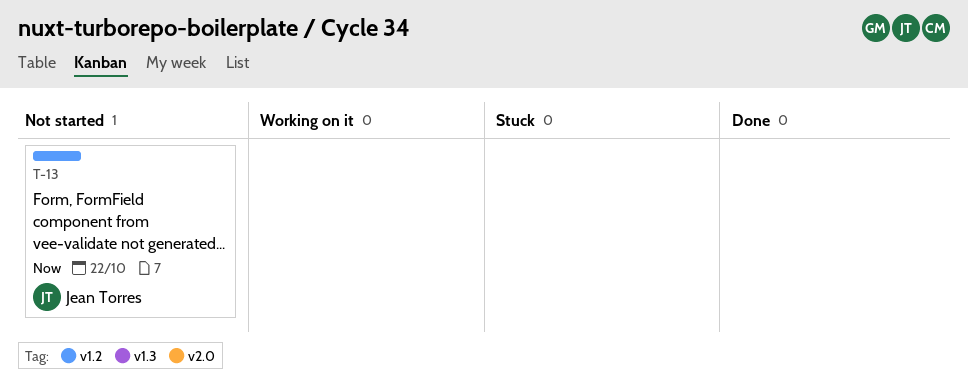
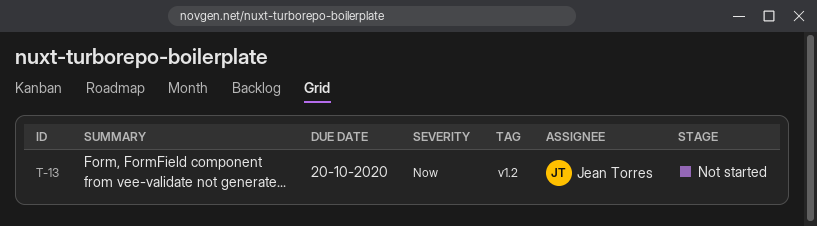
T-13, due: Oct 22 -> Oct 20

